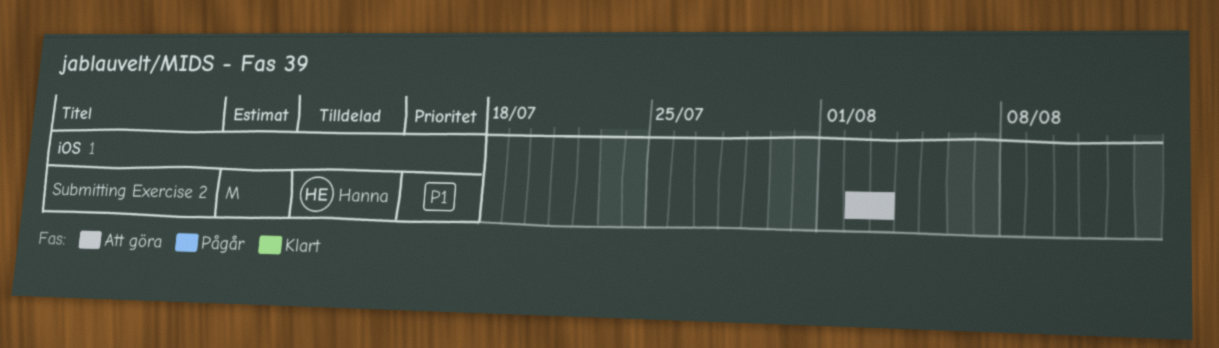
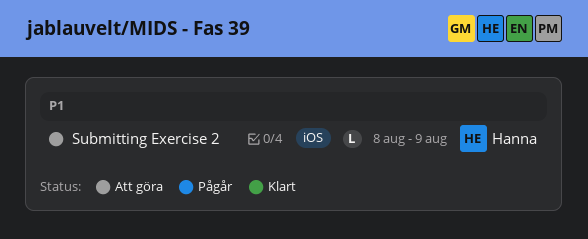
Submitting Exercise 2, estimate: M -> L
Submitting Exercise 2, start: Aug 2 -> Aug 8
Submitting Exercise 2, due: Aug 3 -> Aug 9

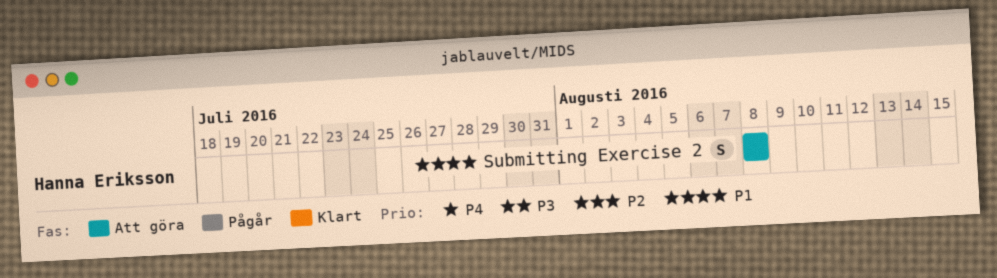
Submitting Exercise 2, estimate: L -> S
Submitting Exercise 2, due: Aug 9 -> Aug 8

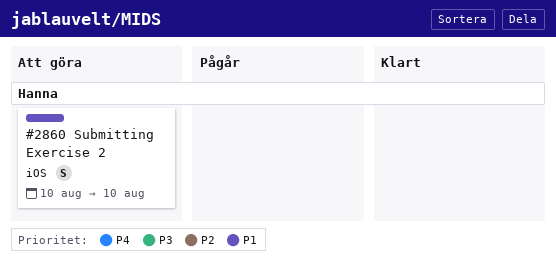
Submitting Exercise 2, start: Aug 8 -> Aug 10
Submitting Exercise 2, due: Aug 8 -> Aug 10

